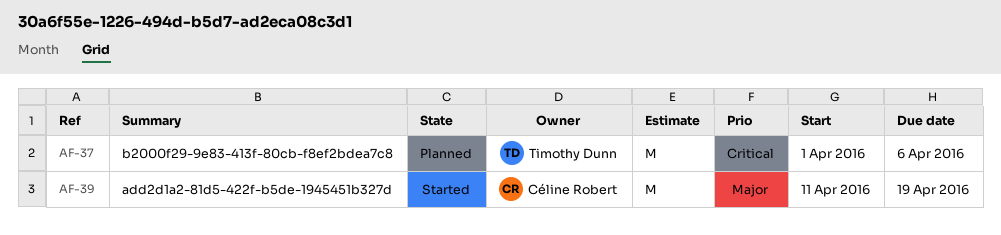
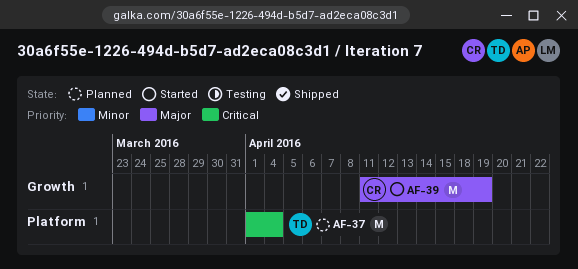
AF-37, due: Apr 6 -> Apr 4

